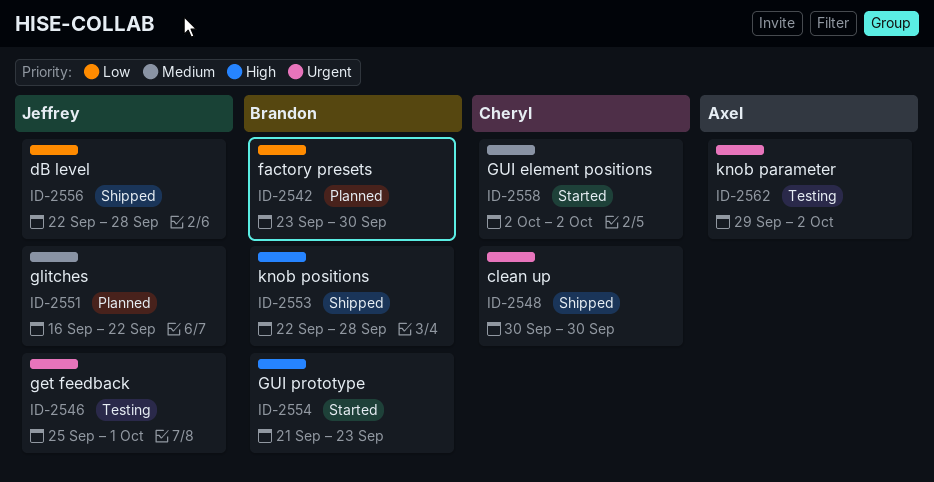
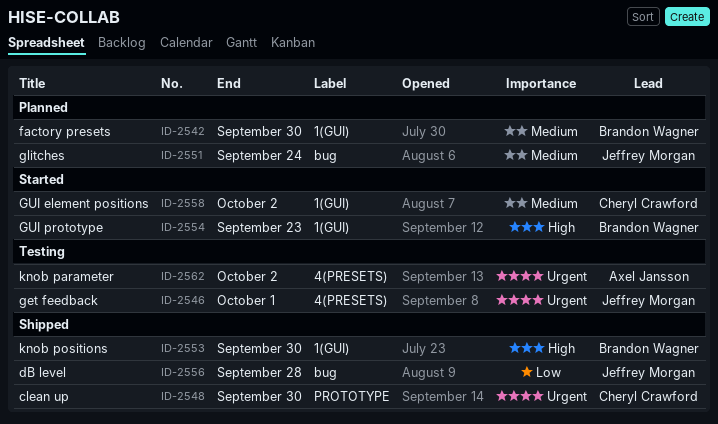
ID-2542, priority: Low -> Medium
ID-2551, due: Sep 22 -> Sep 24
ID-2553, due: Sep 28 -> Sep 30

